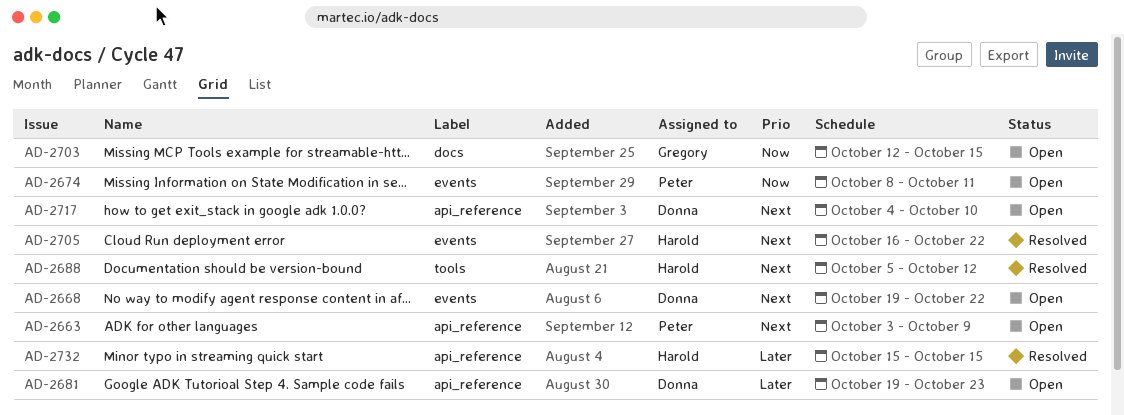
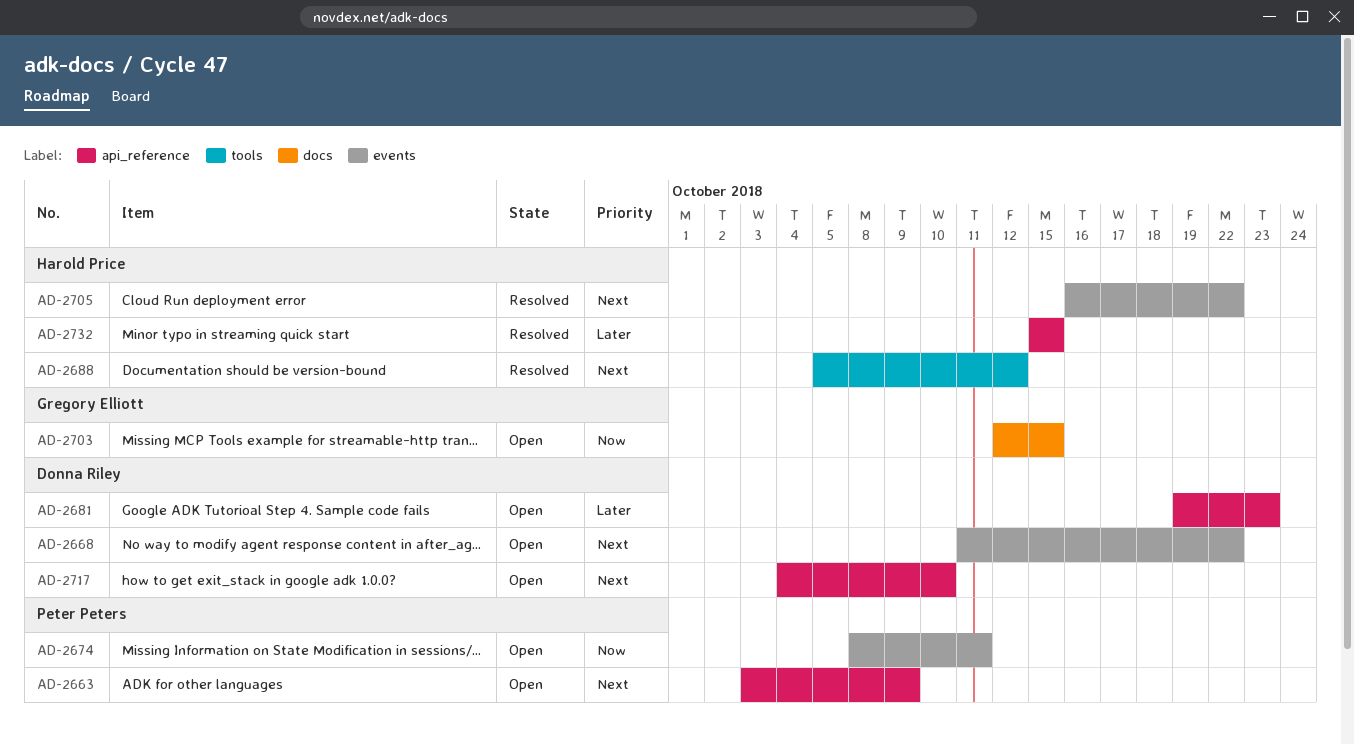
AD-2668, start: Oct 19 -> Oct 11

